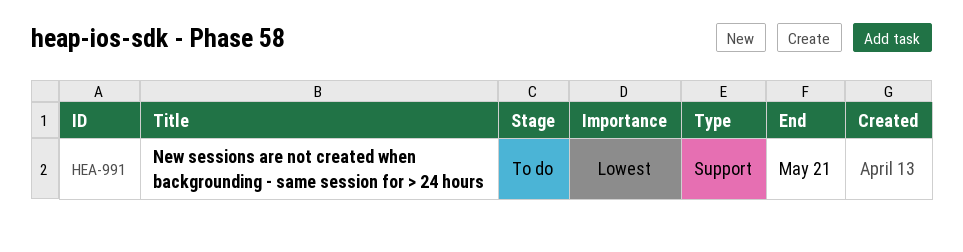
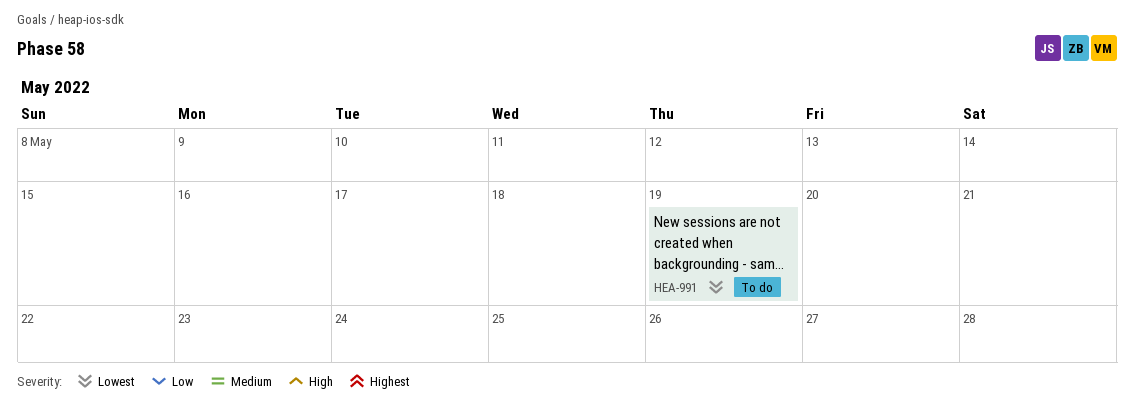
HEA-991, due: May 21 -> May 19

